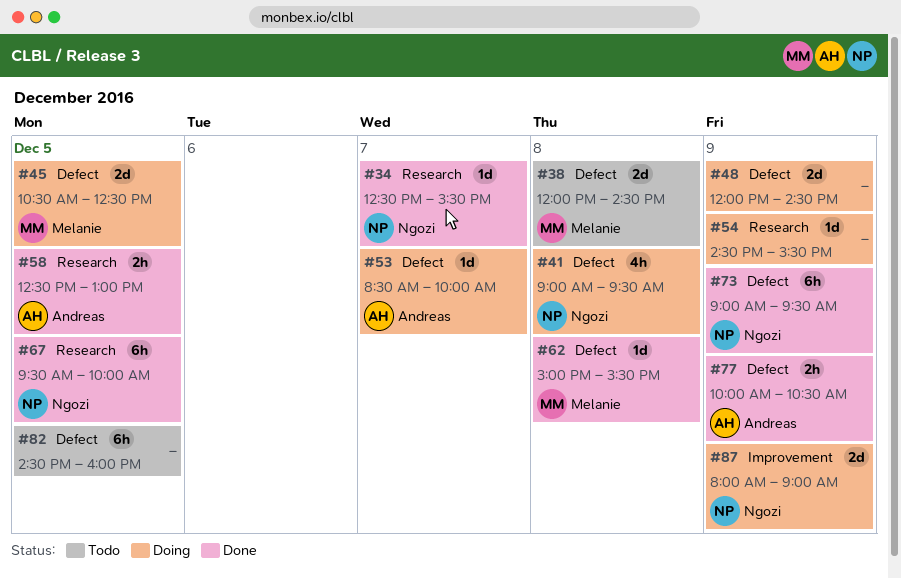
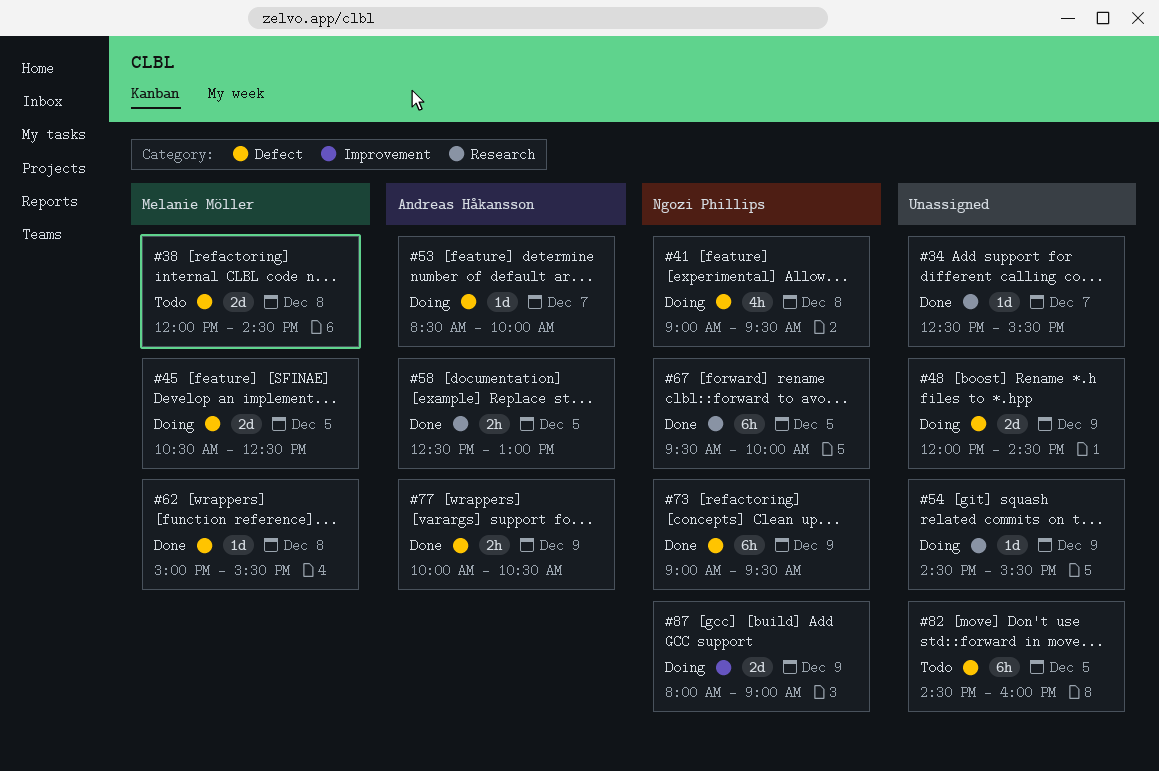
#34, owner: Ngozi Phillips -> none

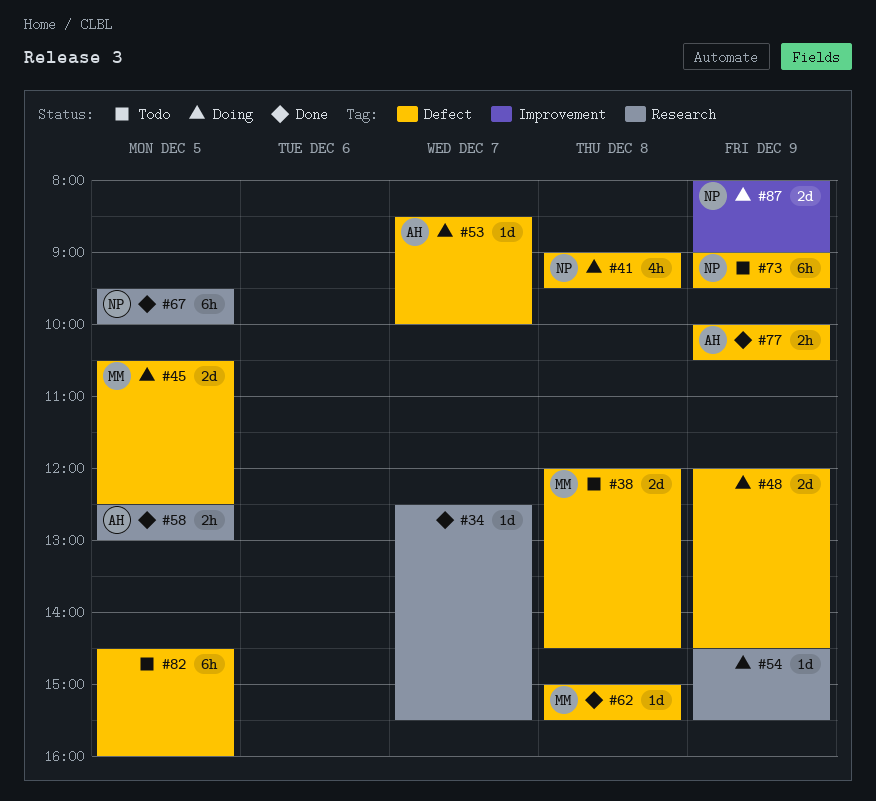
#73, status: Done -> Todo

